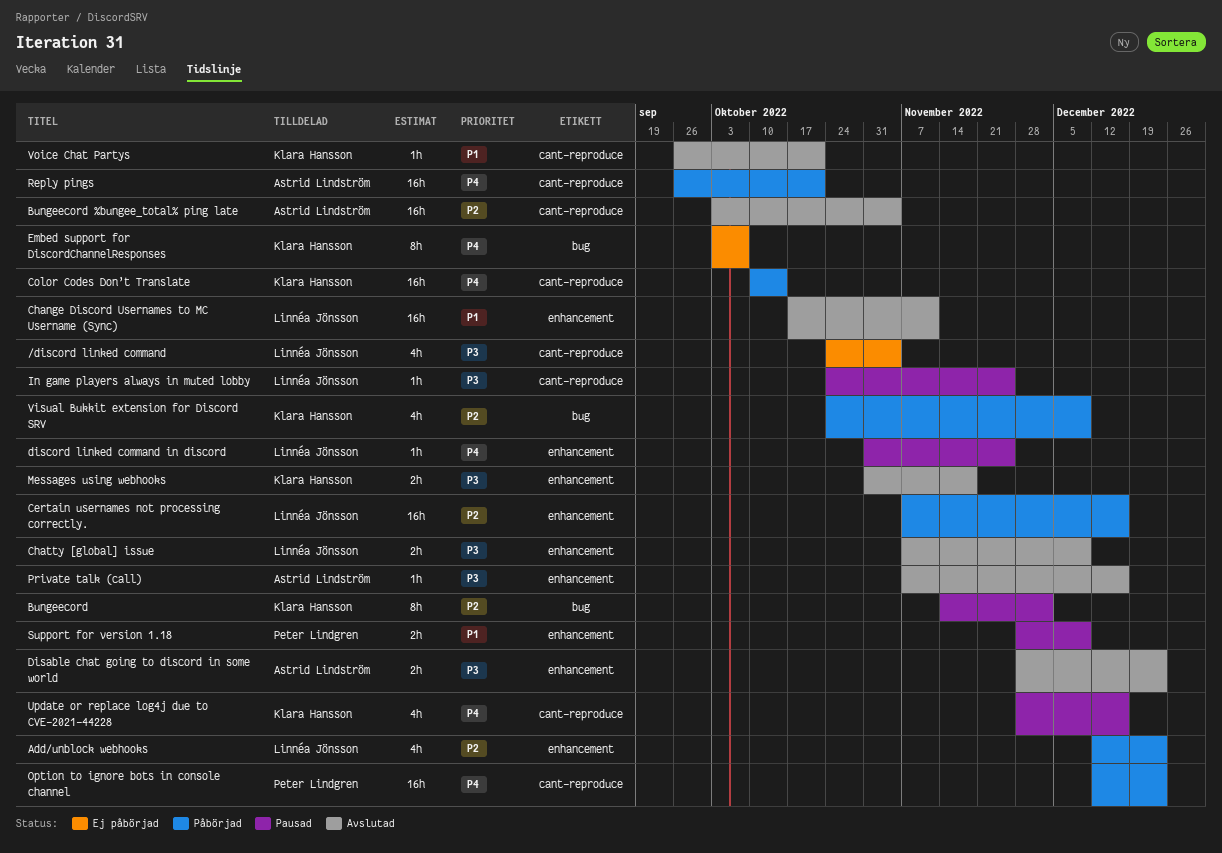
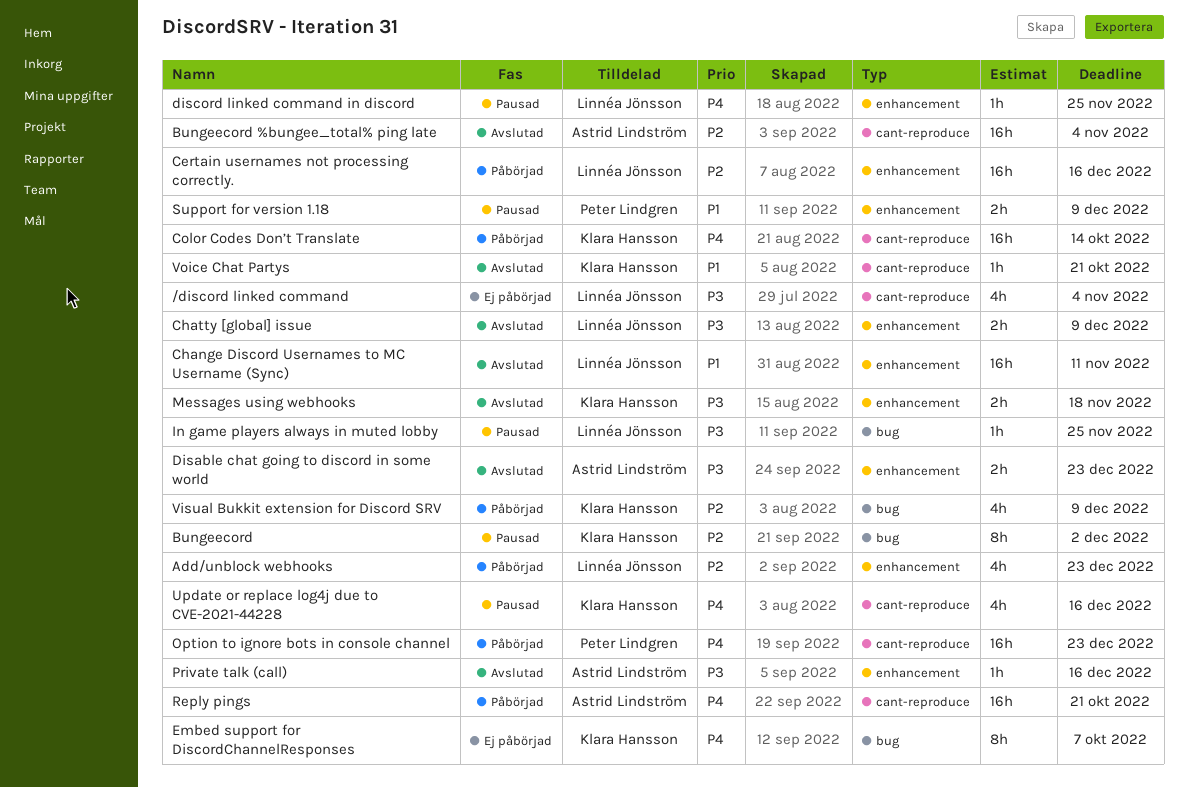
In game players always in muted lobby, label: cant-reproduce -> bug

